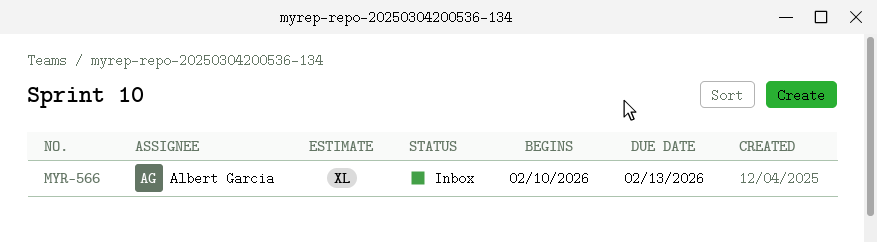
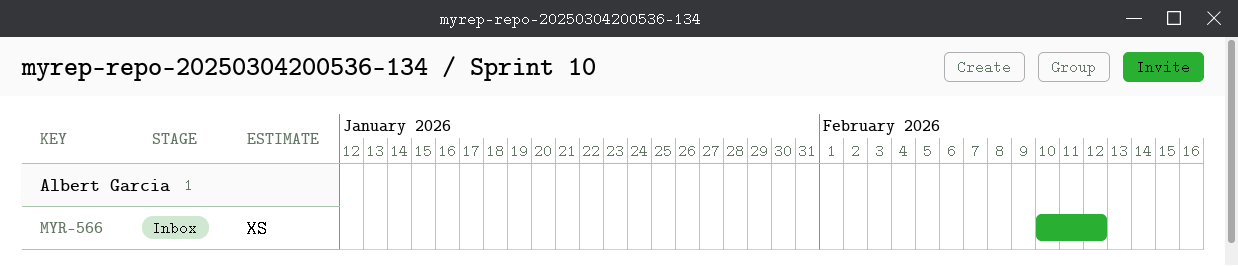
MYR-566, estimate: XL -> XS
MYR-566, due: Feb 13 -> Feb 12

